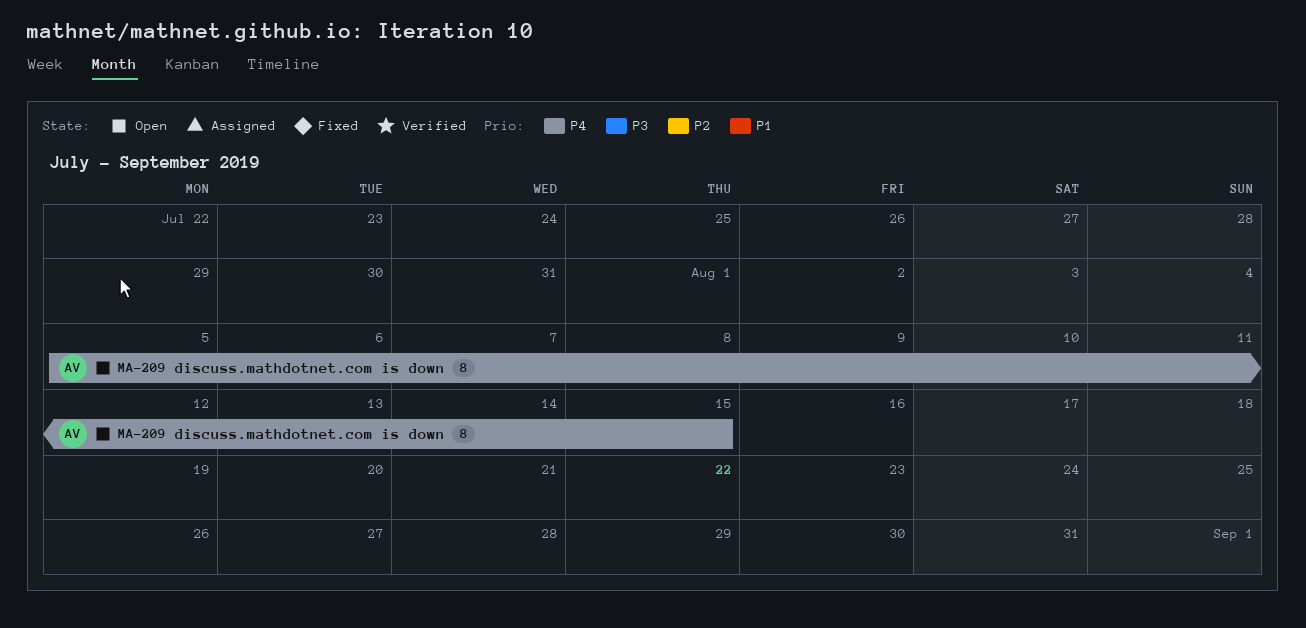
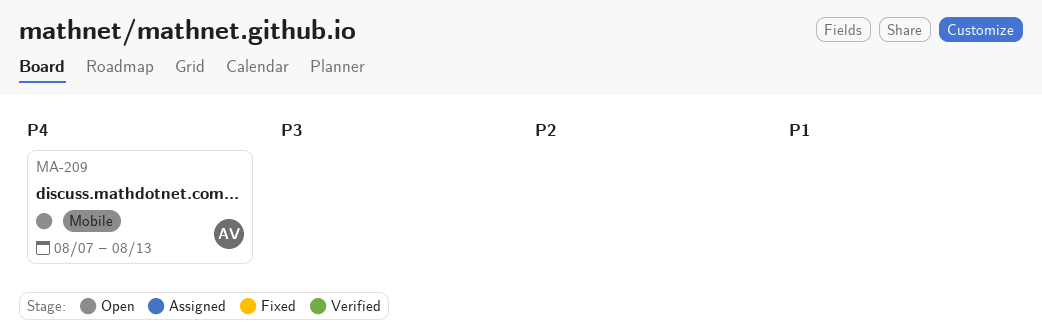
MA-209, start: Aug 5 -> Aug 7
MA-209, due: Aug 15 -> Aug 13

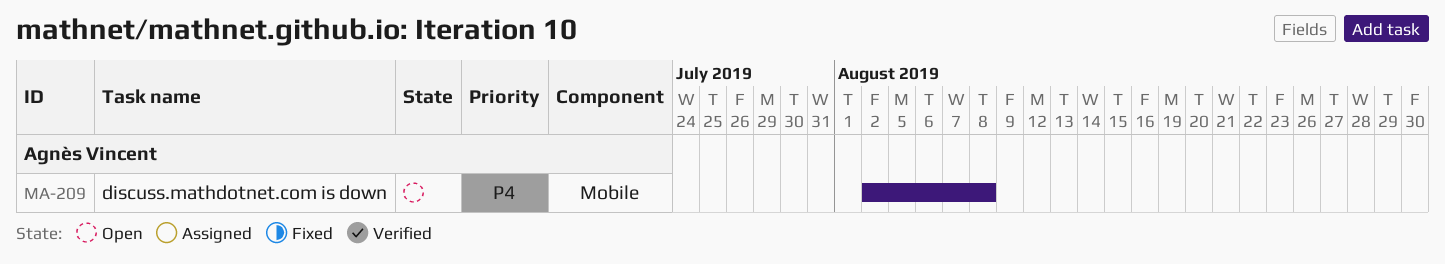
MA-209, start: Aug 7 -> Aug 2
MA-209, due: Aug 13 -> Aug 8

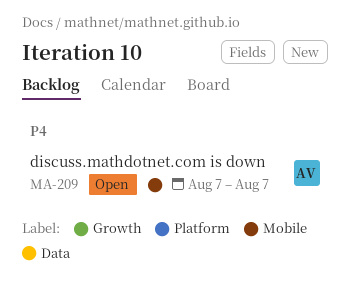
MA-209, start: Aug 2 -> Aug 7
MA-209, due: Aug 8 -> Aug 7

